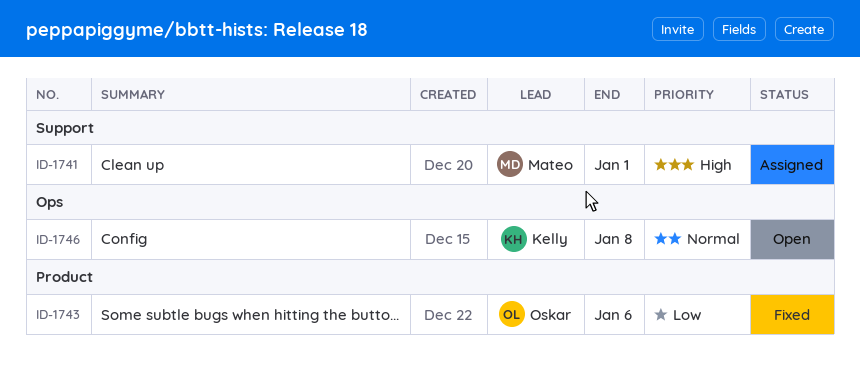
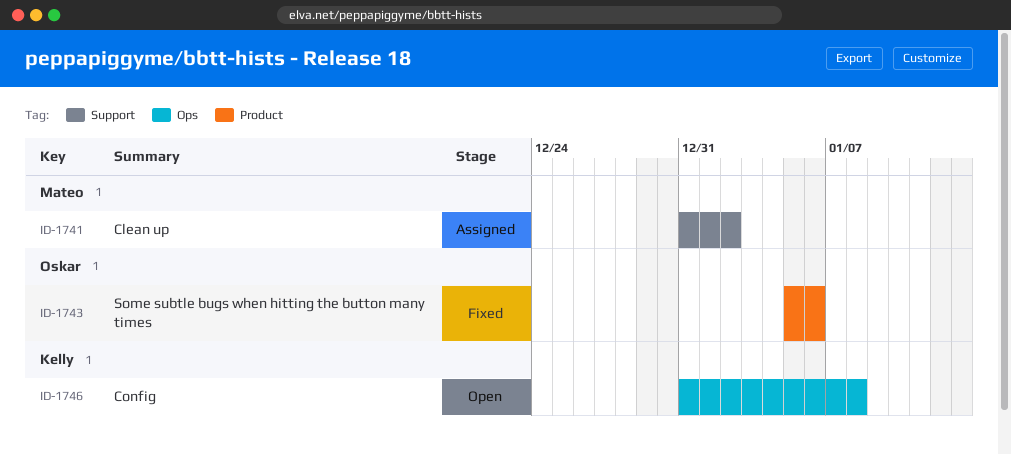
ID-1741, due: Jan 1 -> Jan 2

